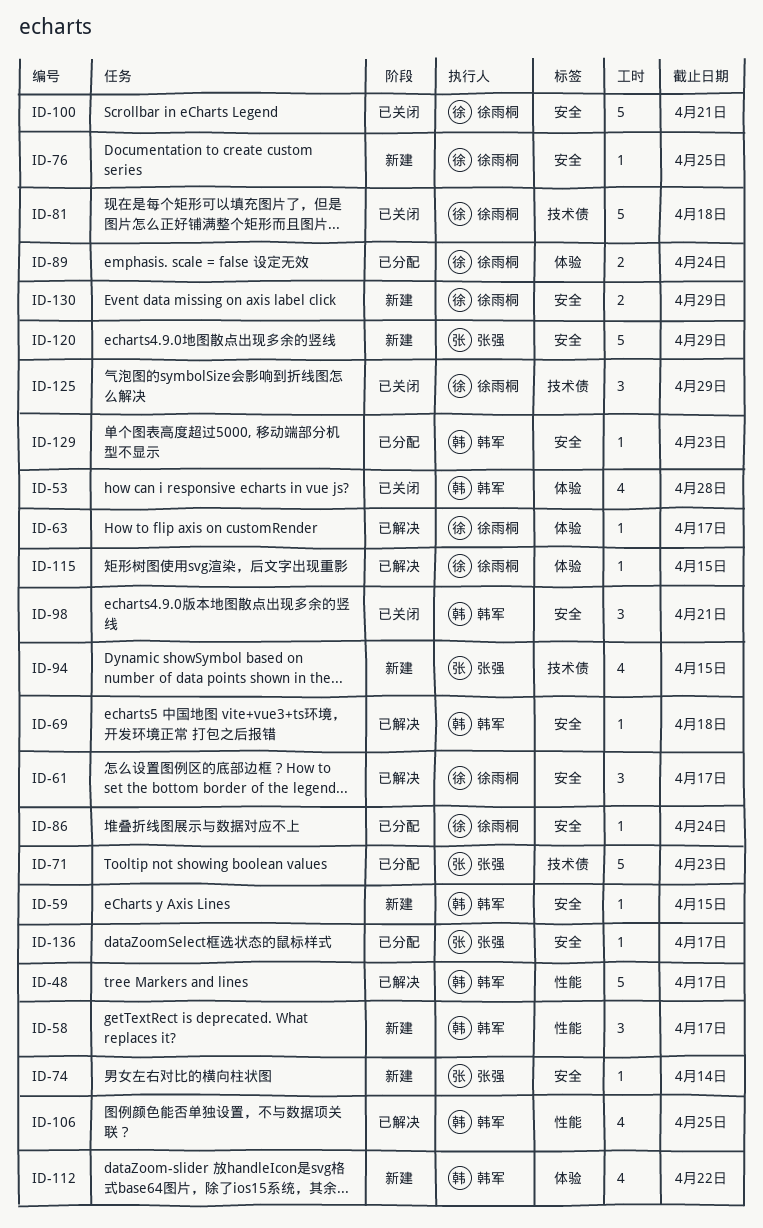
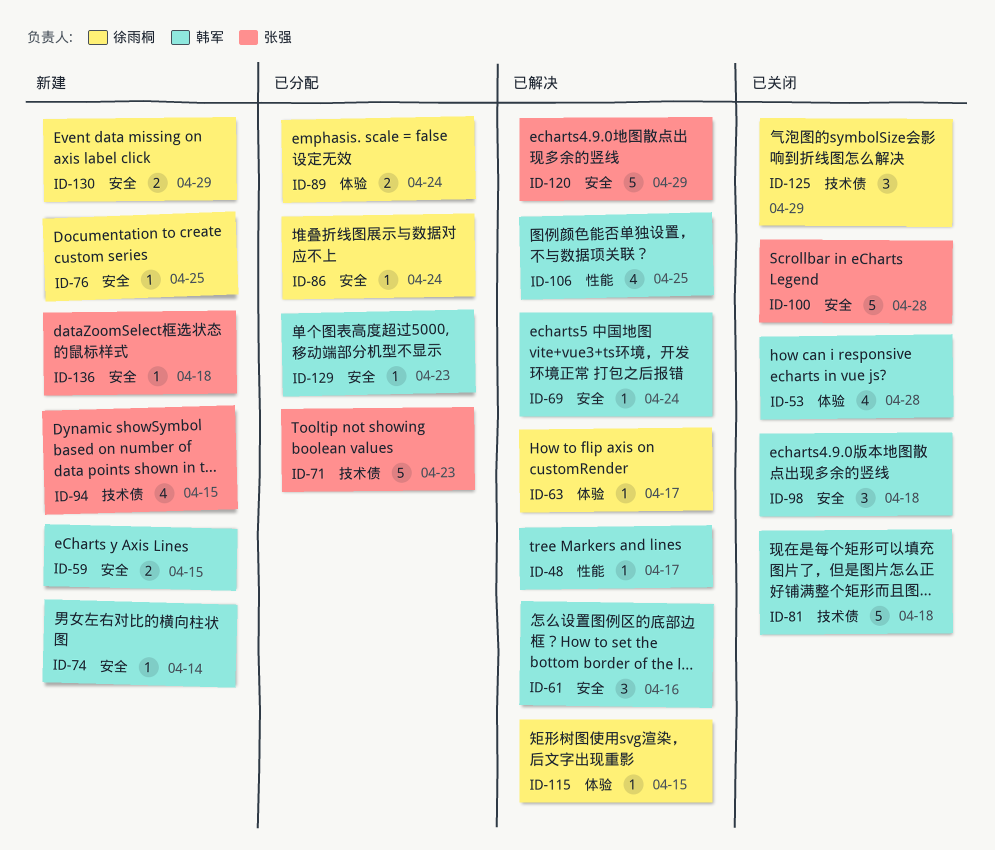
ID-48, estimate: 5 -> 1
ID-58: present -> none
ID-59, estimate: 1 -> 2
ID-61, owner: 徐雨桐 -> 韩军
ID-61, due: Apr 17 -> Apr 16
ID-69, due: Apr 18 -> Apr 24
ID-74, owner: 张强 -> 韩军
ID-81, owner: 徐雨桐 -> 韩军
ID-98, due: Apr 21 -> Apr 18
ID-100, owner: 徐雨桐 -> 张强
ID-100, due: Apr 21 -> Apr 28
ID-112: present -> none
ID-120, status: 新建 -> 已解决
ID-136, status: 已分配 -> 新建
ID-136, due: Apr 17 -> Apr 18

